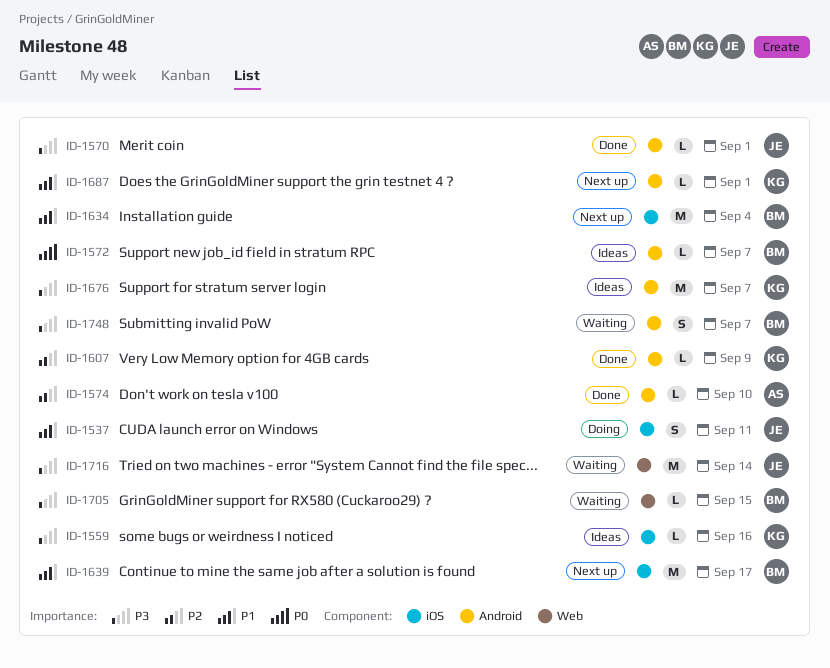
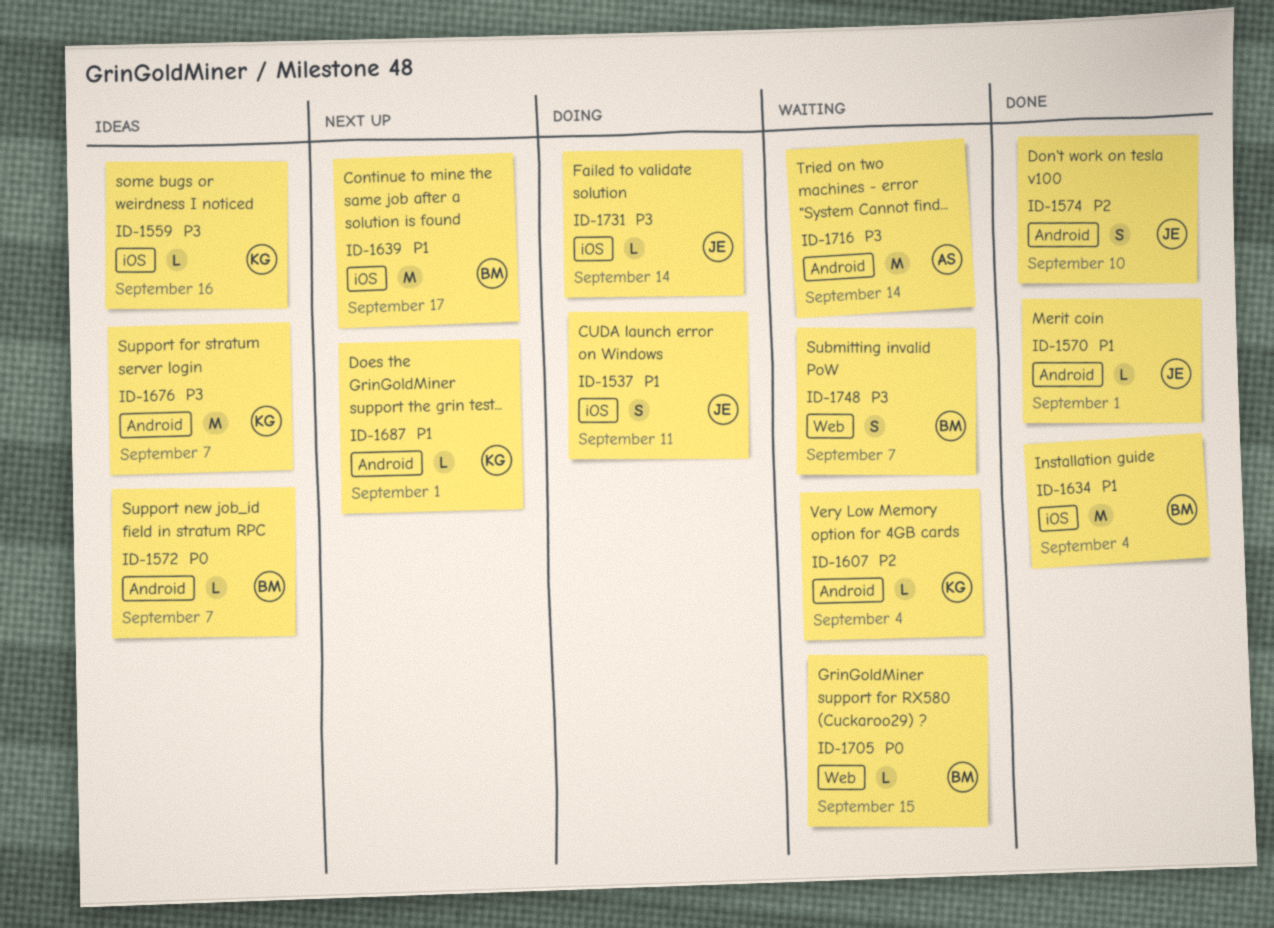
ID-1570, priority: P3 -> P1
ID-1574, owner: AS -> JE
ID-1574, estimate: L -> S
ID-1607, status: Done -> Waiting
ID-1607, due: Sep 9 -> Sep 4
ID-1634, status: Next up -> Done
ID-1705, priority: P3 -> P0
ID-1716, owner: JE -> AS
ID-1716, label: Web -> Android
ID-1731: none -> present
ID-1748, label: Android -> Web

